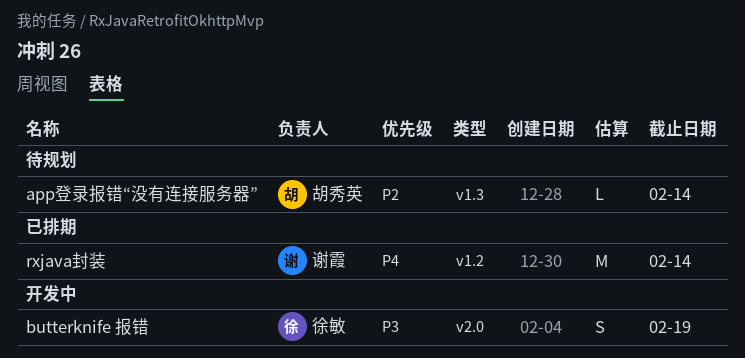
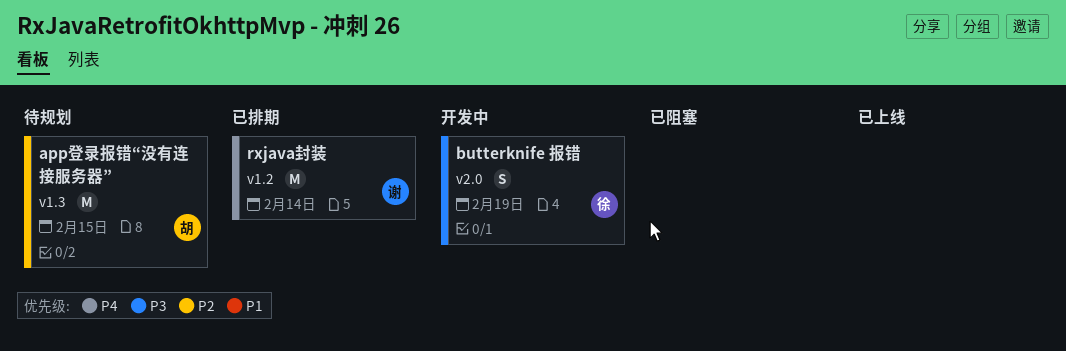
app登录报错“没有连接服务器”, estimate: L -> M
app登录报错“没有连接服务器”, due: Feb 14 -> Feb 15

